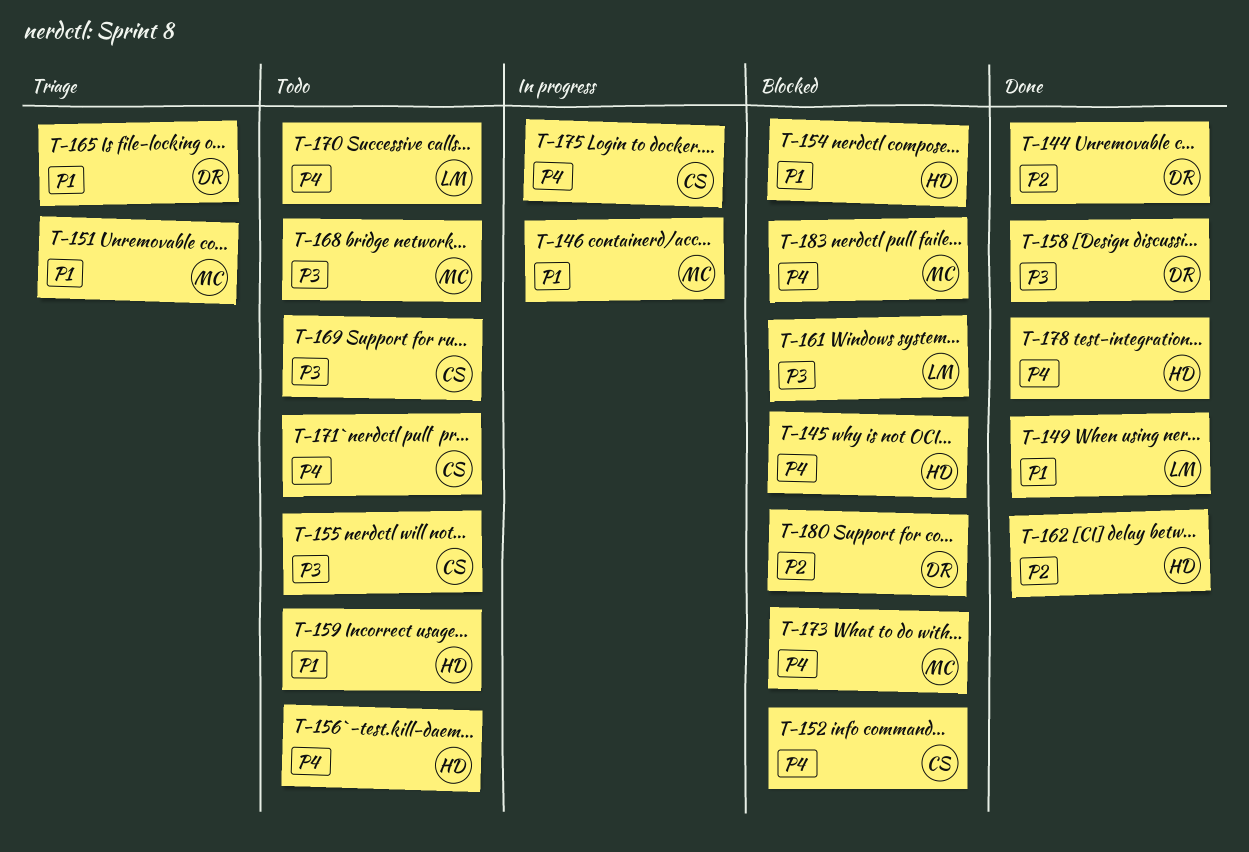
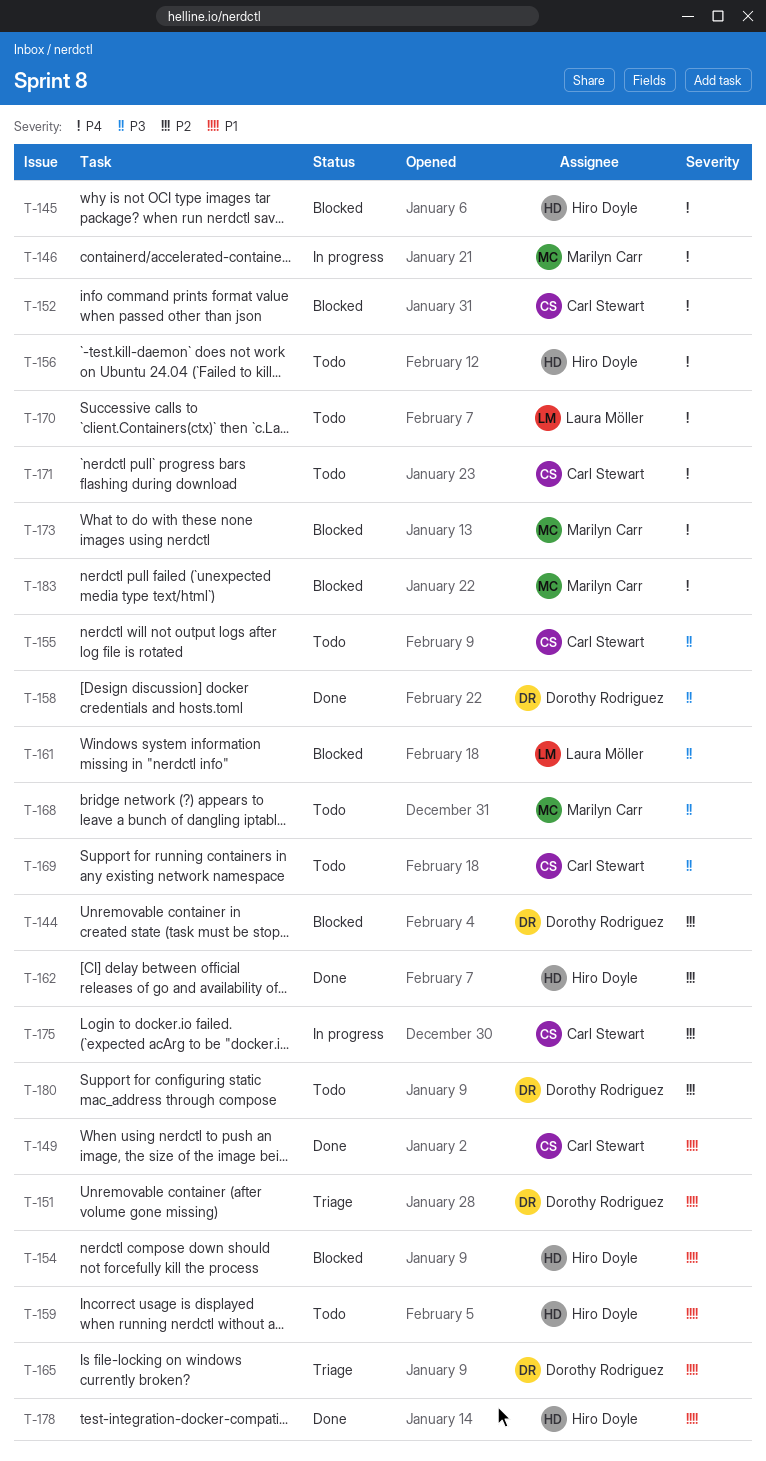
T-144, status: Done -> Blocked
T-146, priority: P1 -> P4
T-149, owner: Laura Möller -> Carl Stewart
T-151, owner: Marilyn Carr -> Dorothy Rodriguez
T-175, priority: P4 -> P2
T-178, priority: P4 -> P1
T-180, status: Blocked -> Todo

